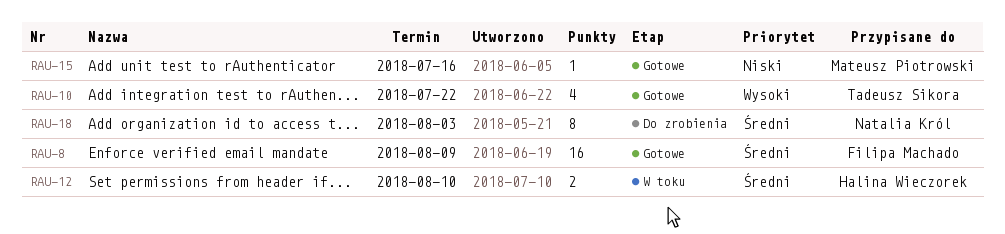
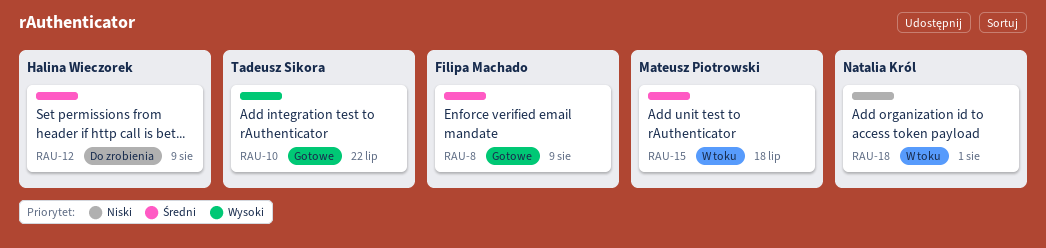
RAU-12, status: W toku -> Do zrobienia
RAU-12, due: Aug 10 -> Aug 9
RAU-15, status: Gotowe -> W toku
RAU-15, priority: Niski -> Średni
RAU-15, due: Jul 16 -> Jul 18
RAU-18, status: Do zrobienia -> W toku
RAU-18, priority: Średni -> Niski
RAU-18, due: Aug 3 -> Aug 1

